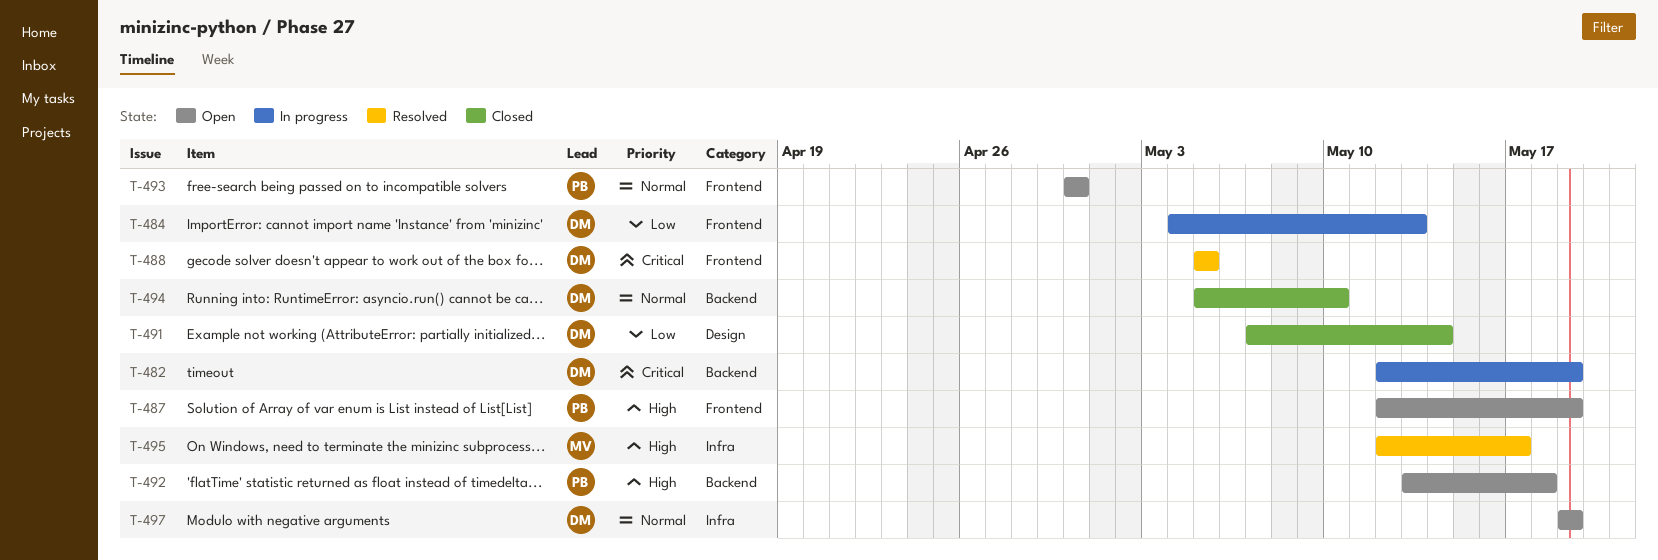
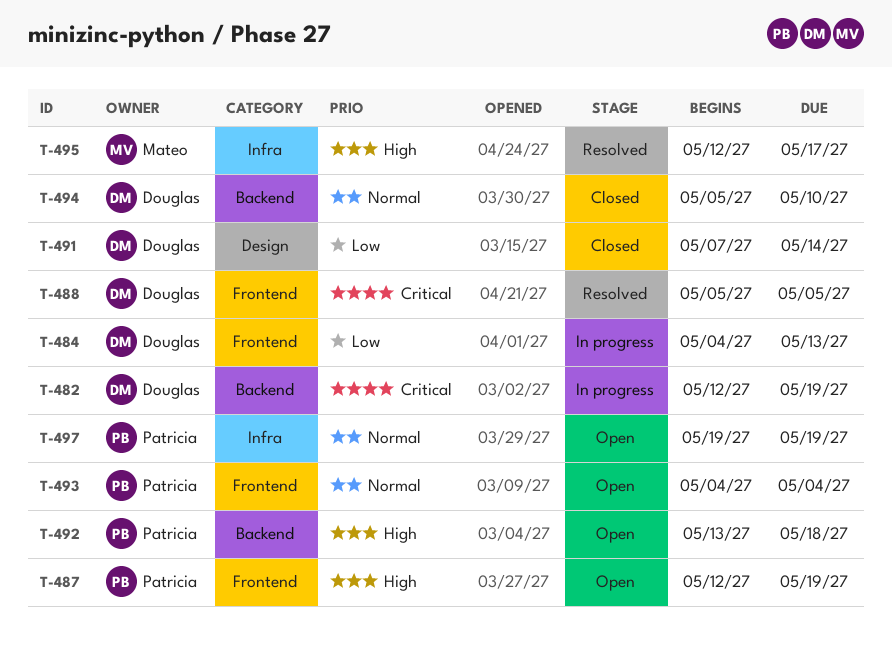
T-493, start: Apr 30 -> May 4
T-493, due: Apr 30 -> May 4
T-497, owner: Douglas -> Patricia

